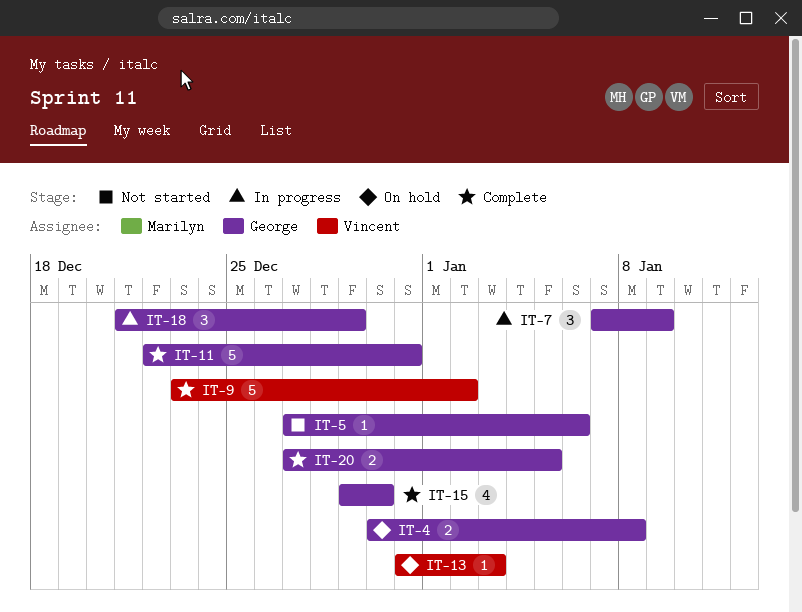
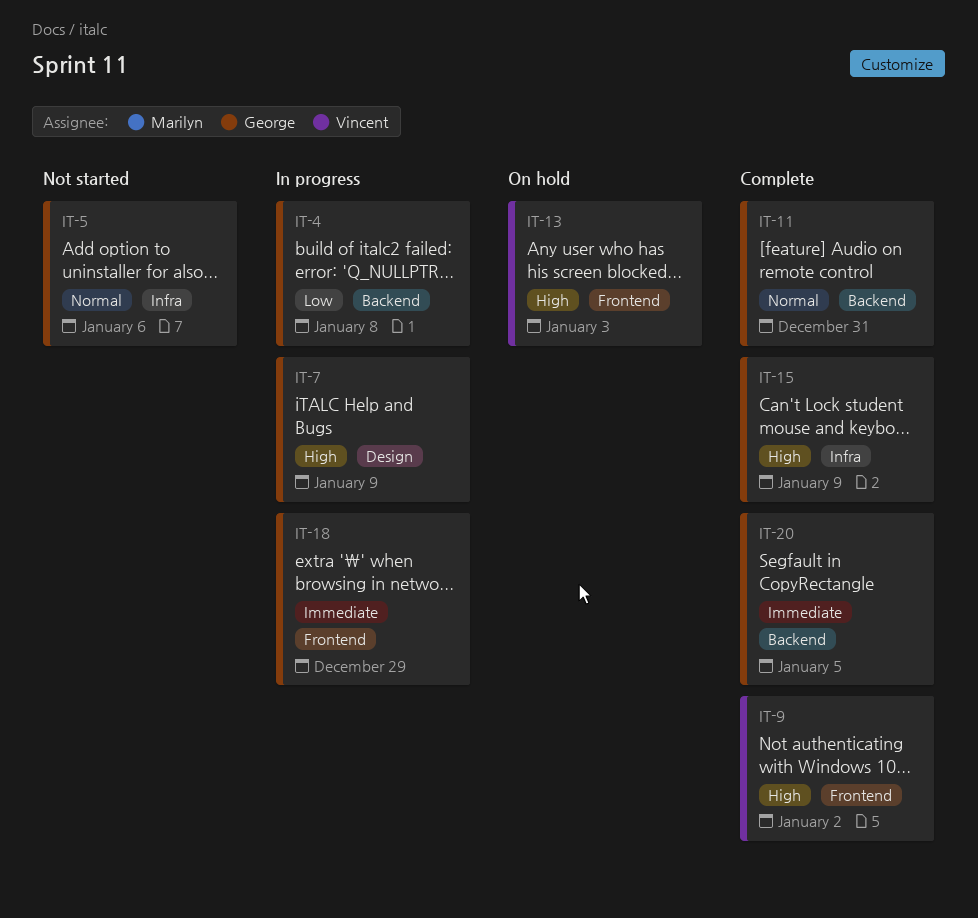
IT-4, status: On hold -> In progress
IT-15, due: Dec 30 -> Jan 9

